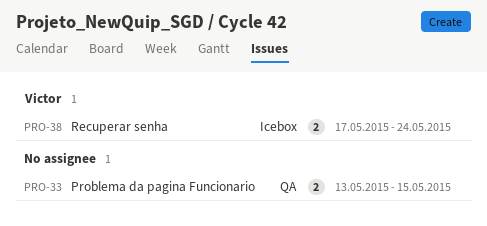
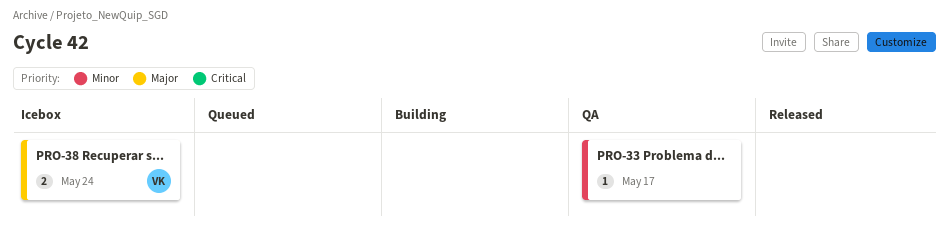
PRO-33, estimate: 2 -> 1
PRO-33, due: May 15 -> May 17

